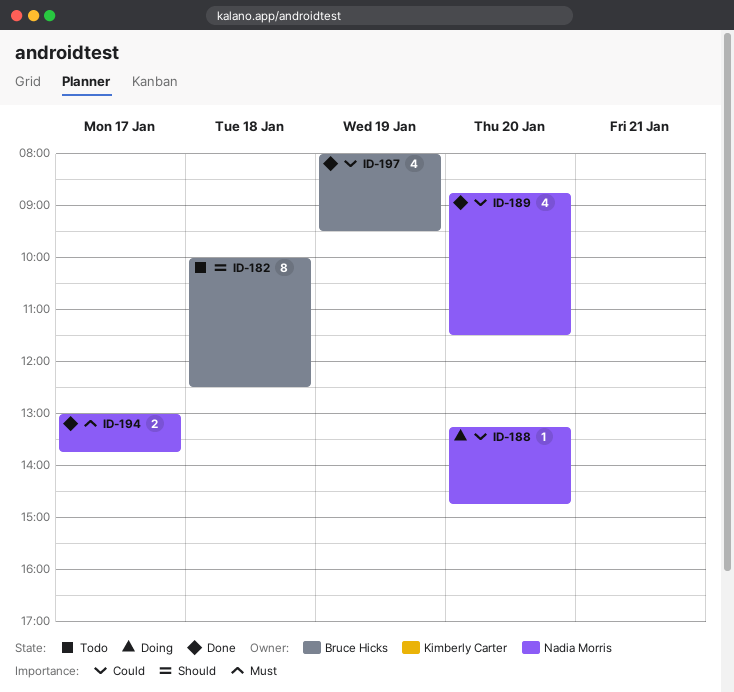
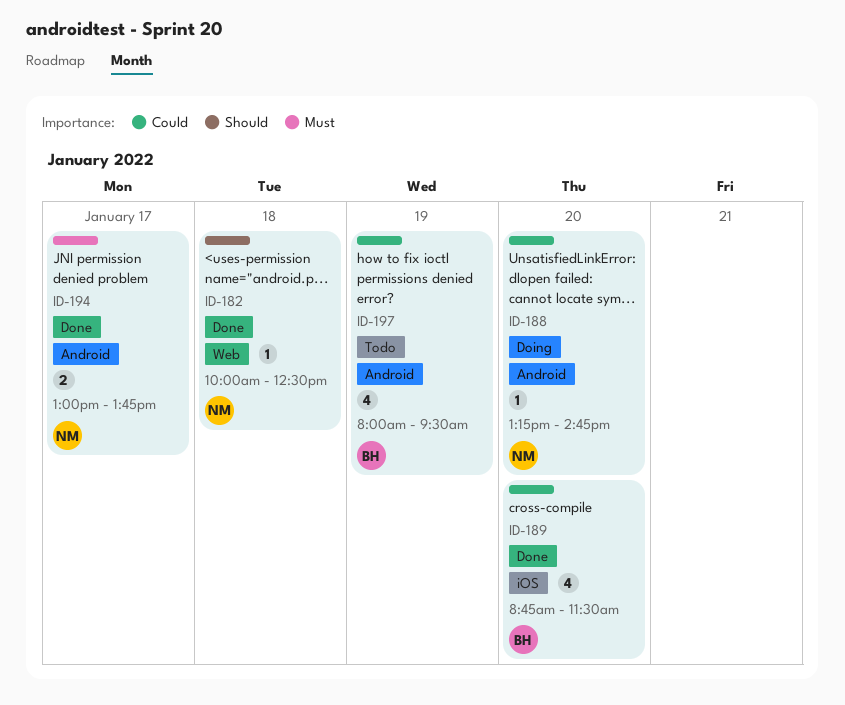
ID-182, status: Todo -> Done
ID-182, owner: Bruce Hicks -> Nadia Morris
ID-182, estimate: 8 -> 1
ID-189, owner: Nadia Morris -> Bruce Hicks
ID-197, status: Done -> Todo

